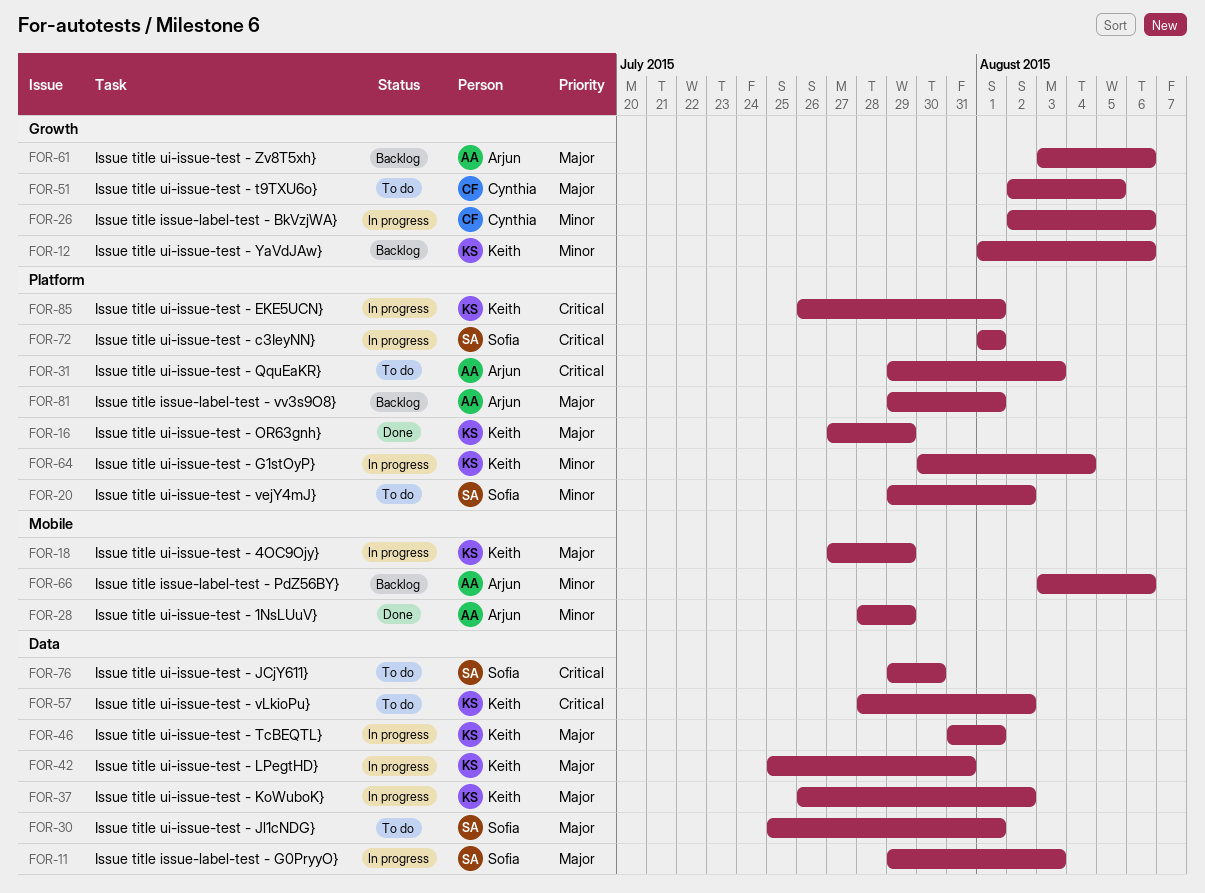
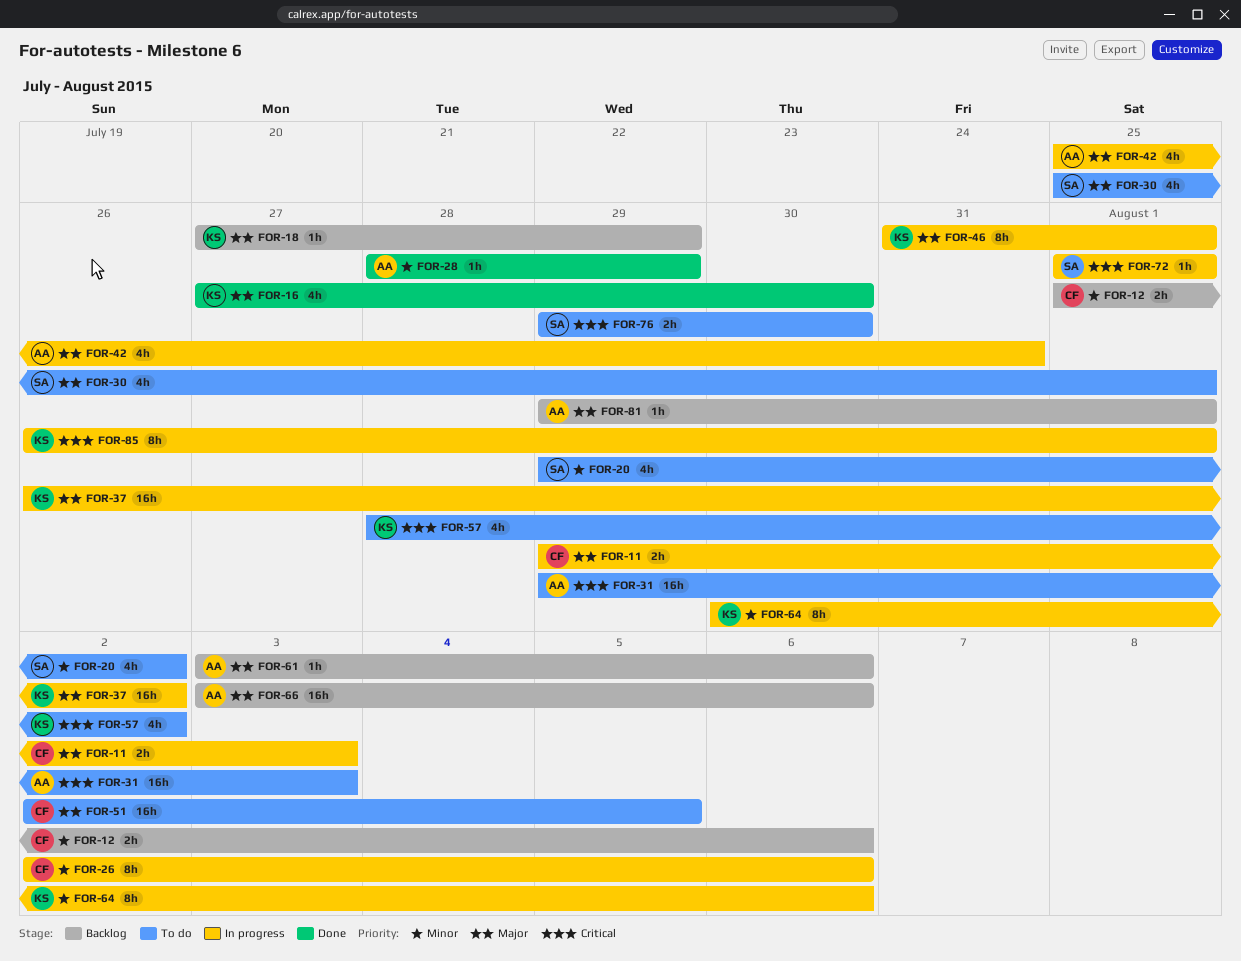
FOR-11, owner: Sofia -> Cynthia
FOR-12, owner: Keith -> Cynthia
FOR-16, due: Jul 29 -> Jul 30
FOR-18, status: In progress -> Backlog
FOR-42, owner: Keith -> Arjun
FOR-64, due: Aug 4 -> Aug 6
FOR-66, priority: Minor -> Major

